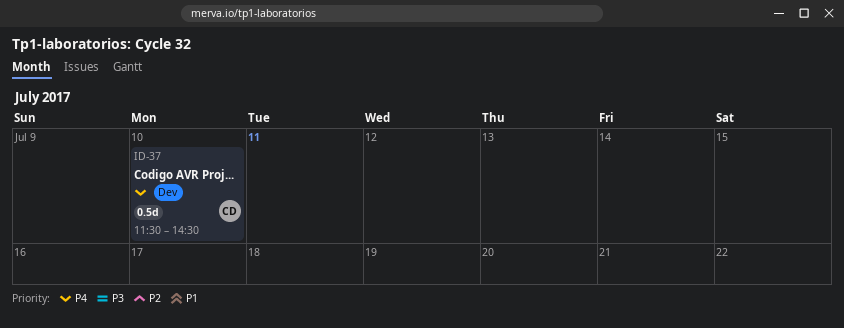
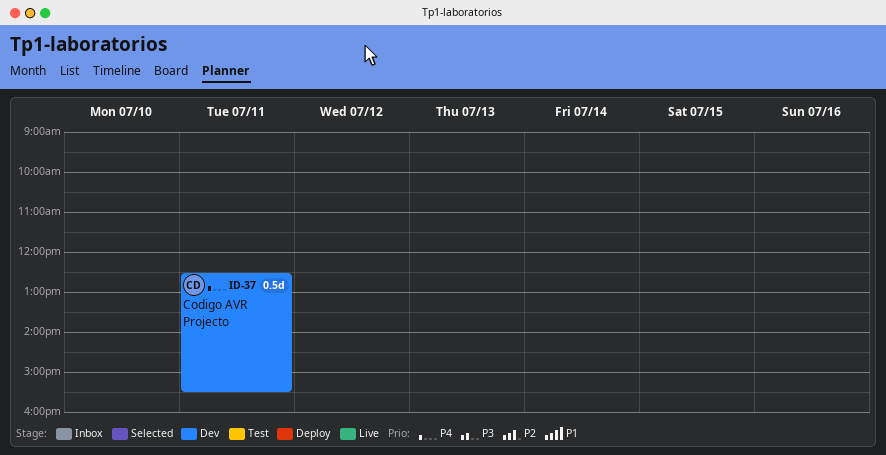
ID-37, day: Jul 10 -> Jul 11
ID-37, begins: 11:30 -> 12:30
ID-37, ends: 14:30 -> 15:30

